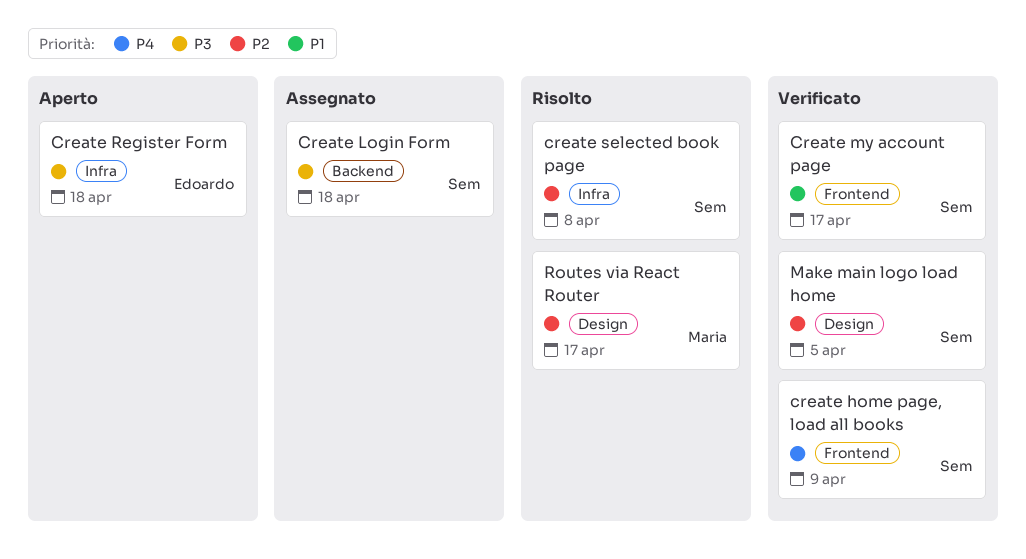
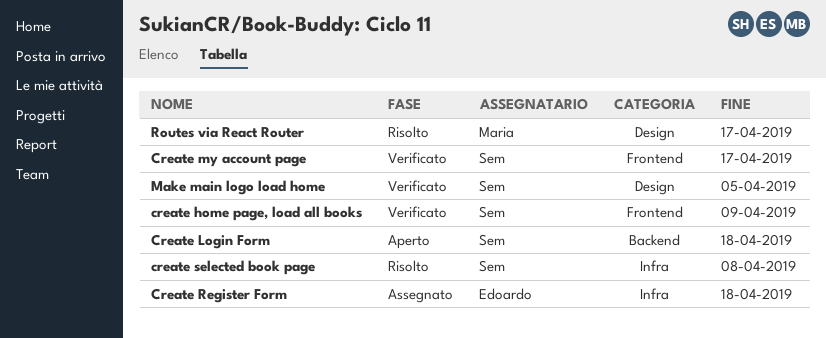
Create Login Form, status: Assegnato -> Aperto
Create Register Form, status: Aperto -> Assegnato

